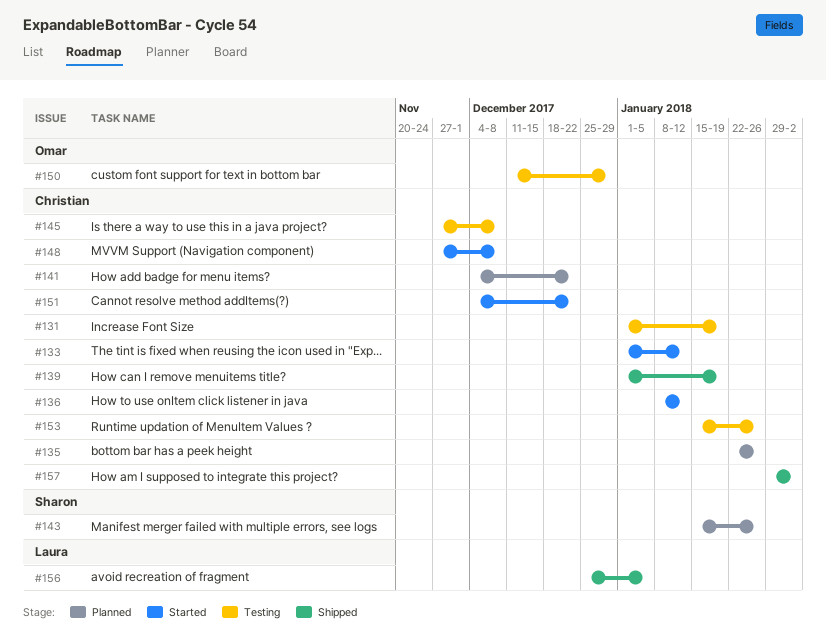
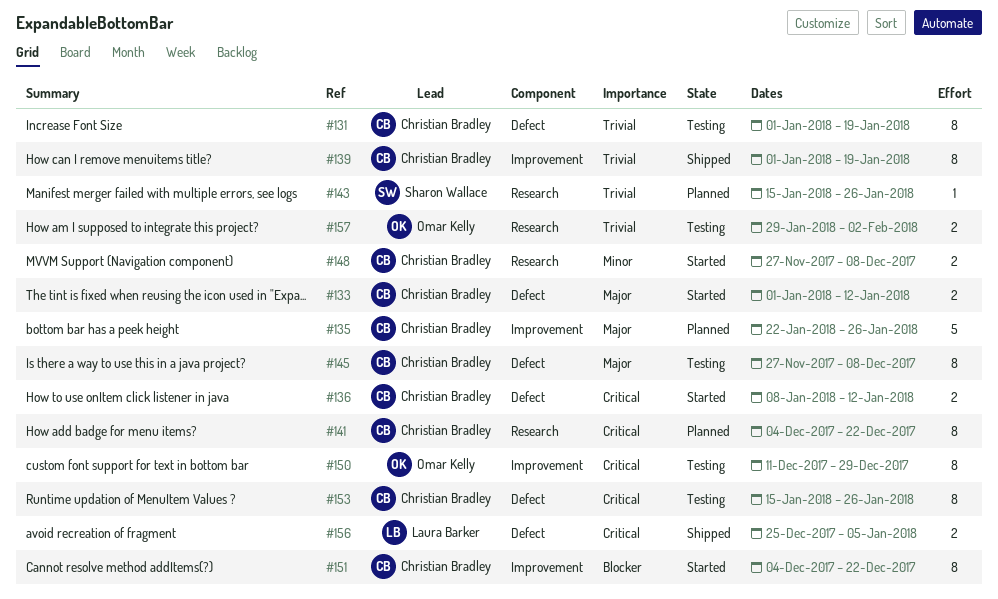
#157, status: Shipped -> Testing
#157, owner: Christian Bradley -> Omar Kelly

